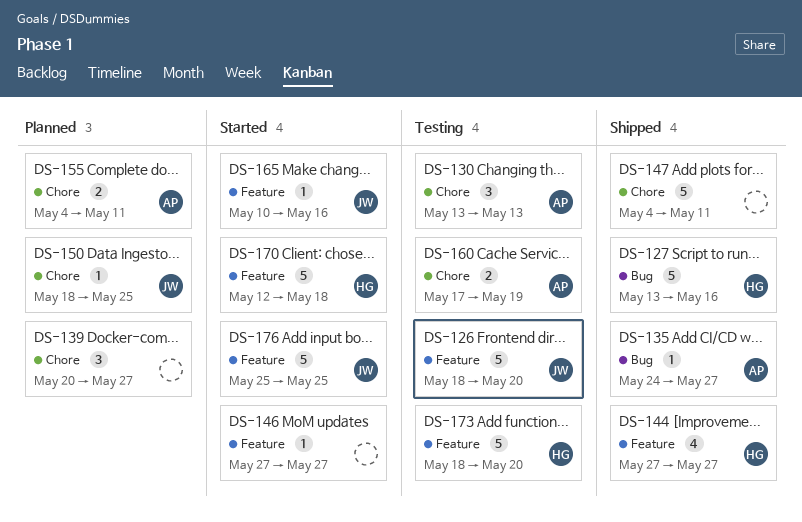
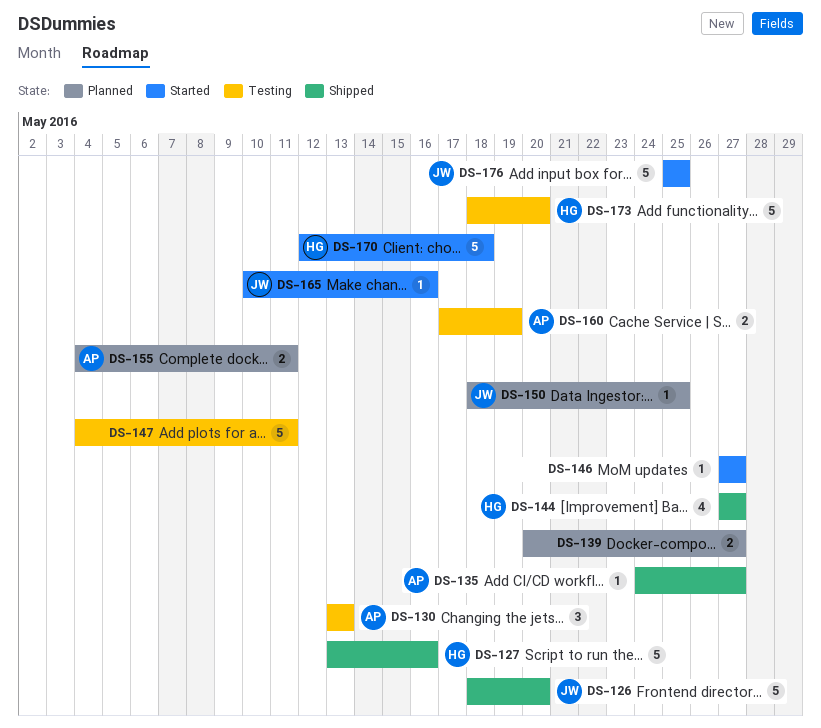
DS-126, status: Testing -> Shipped
DS-139, estimate: 3 -> 2
DS-147, status: Shipped -> Testing

